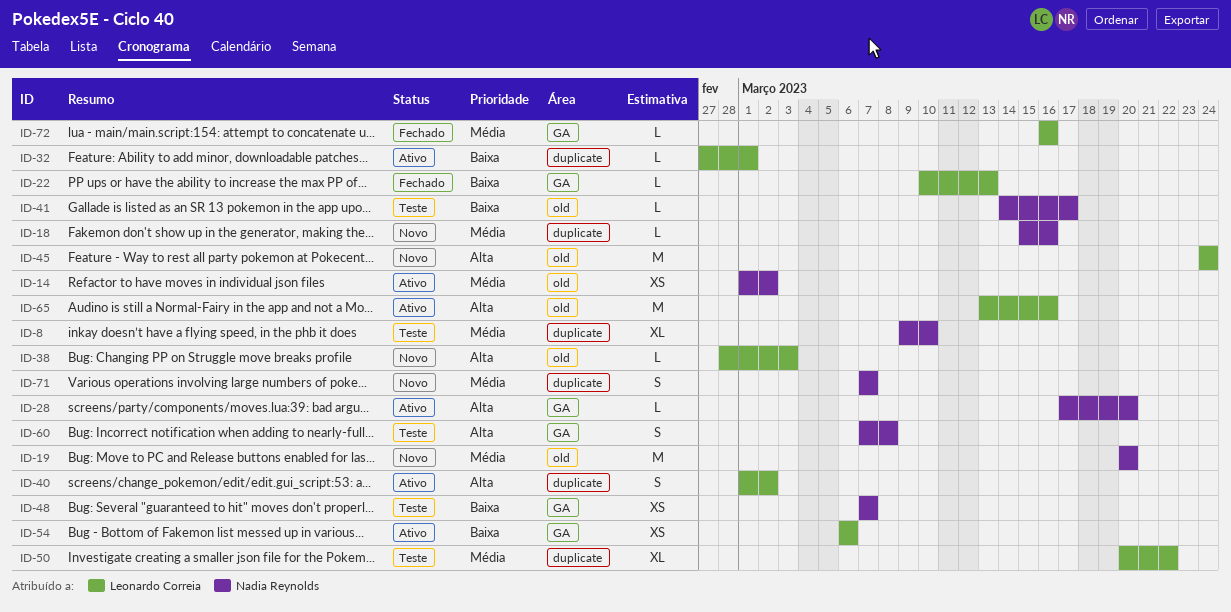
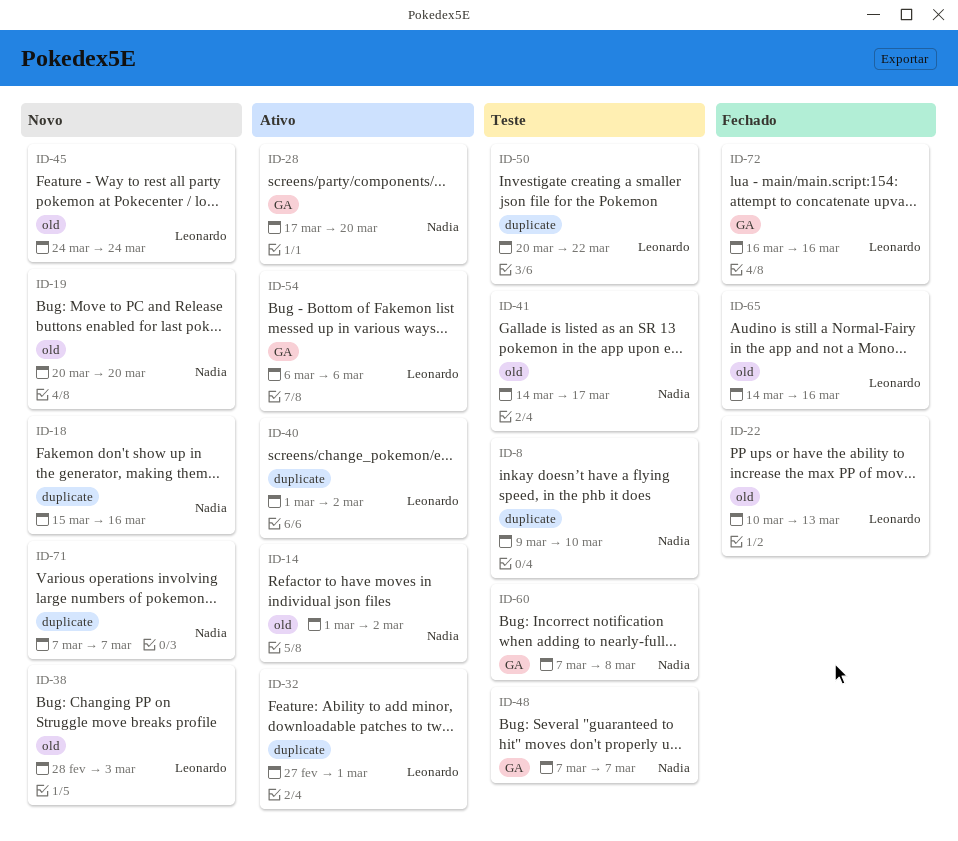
ID-22, label: GA -> old
ID-65, status: Ativo -> Fechado
ID-65, start: Mar 13 -> Mar 14

